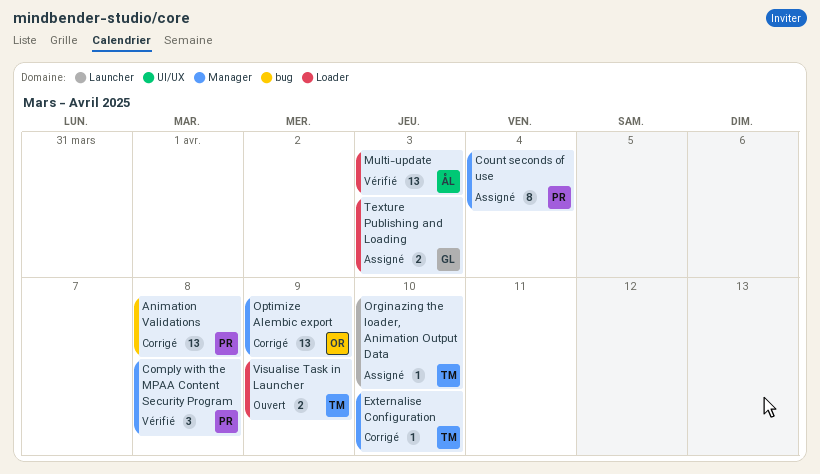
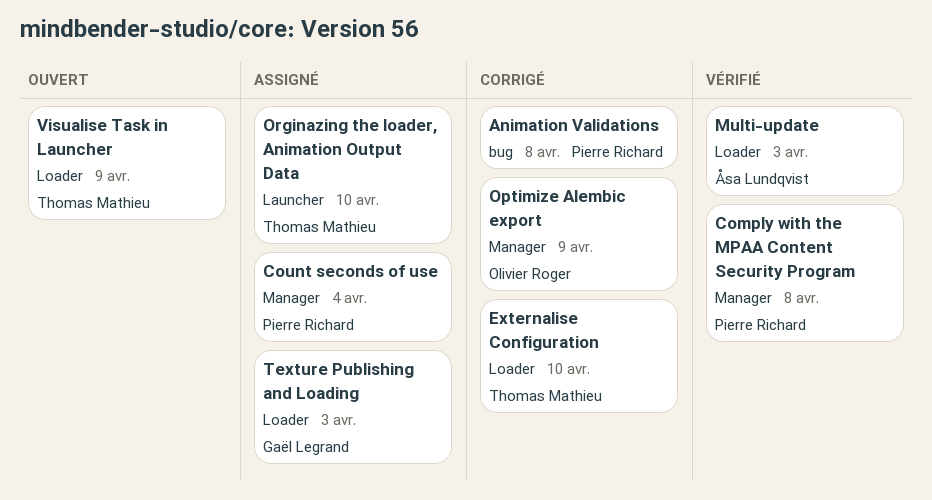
Externalise Configuration, label: Manager -> Loader

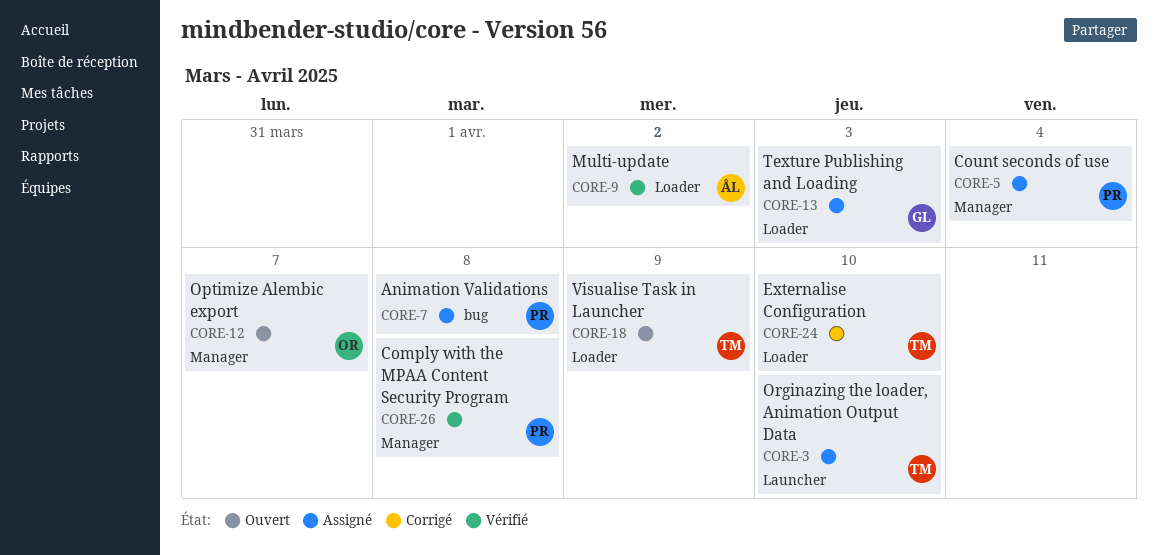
Animation Validations, status: Corrigé -> Assigné
Multi-update, due: Apr 3 -> Apr 2
Optimize Alembic export, status: Corrigé -> Ouvert
Optimize Alembic export, due: Apr 9 -> Apr 7

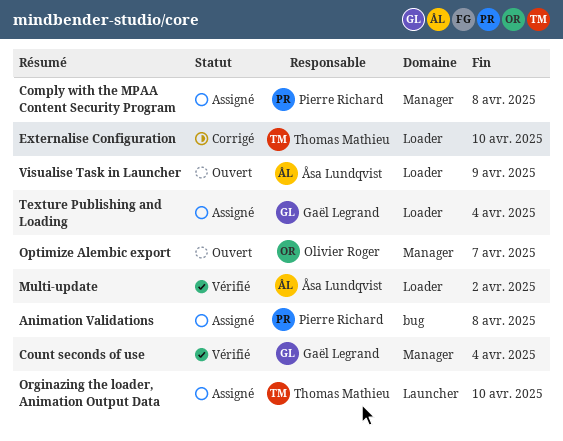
Comply with the MPAA Content Security Program, status: Vérifié -> Assigné
Count seconds of use, status: Assigné -> Vérifié
Count seconds of use, owner: Pierre Richard -> Gaël Legrand
Texture Publishing and Loading, due: Apr 3 -> Apr 4
Visualise Task in Launcher, owner: Thomas Mathieu -> Åsa Lundqvist

